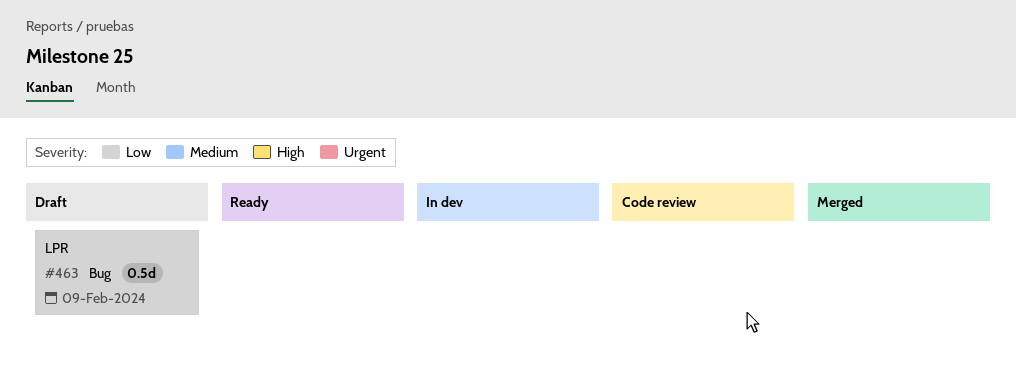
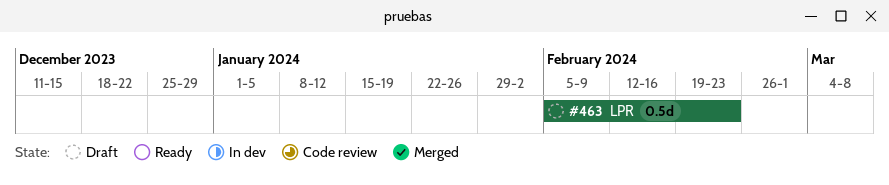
#463, due: Feb 9 -> Feb 23

